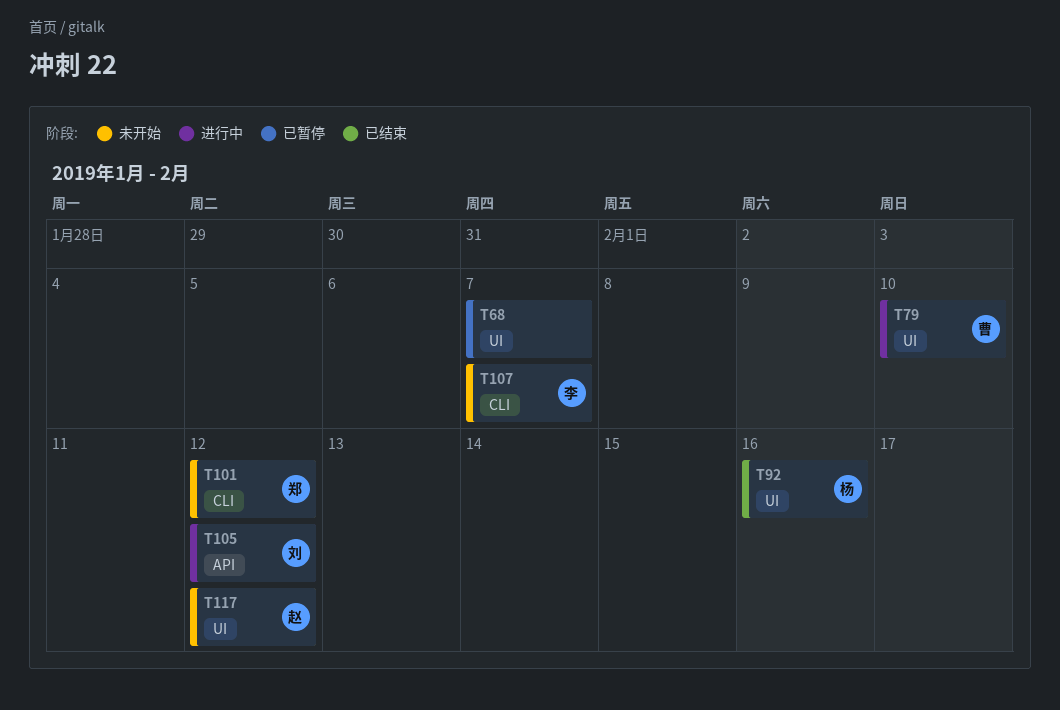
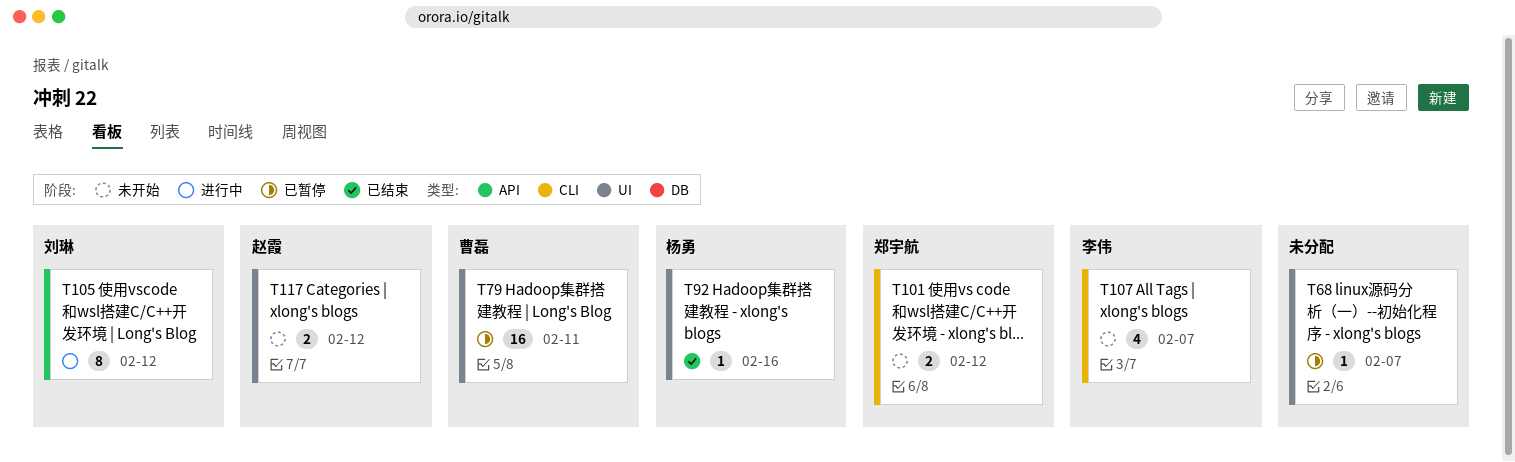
T79, status: 进行中 -> 已暂停
T79, due: Feb 10 -> Feb 11

